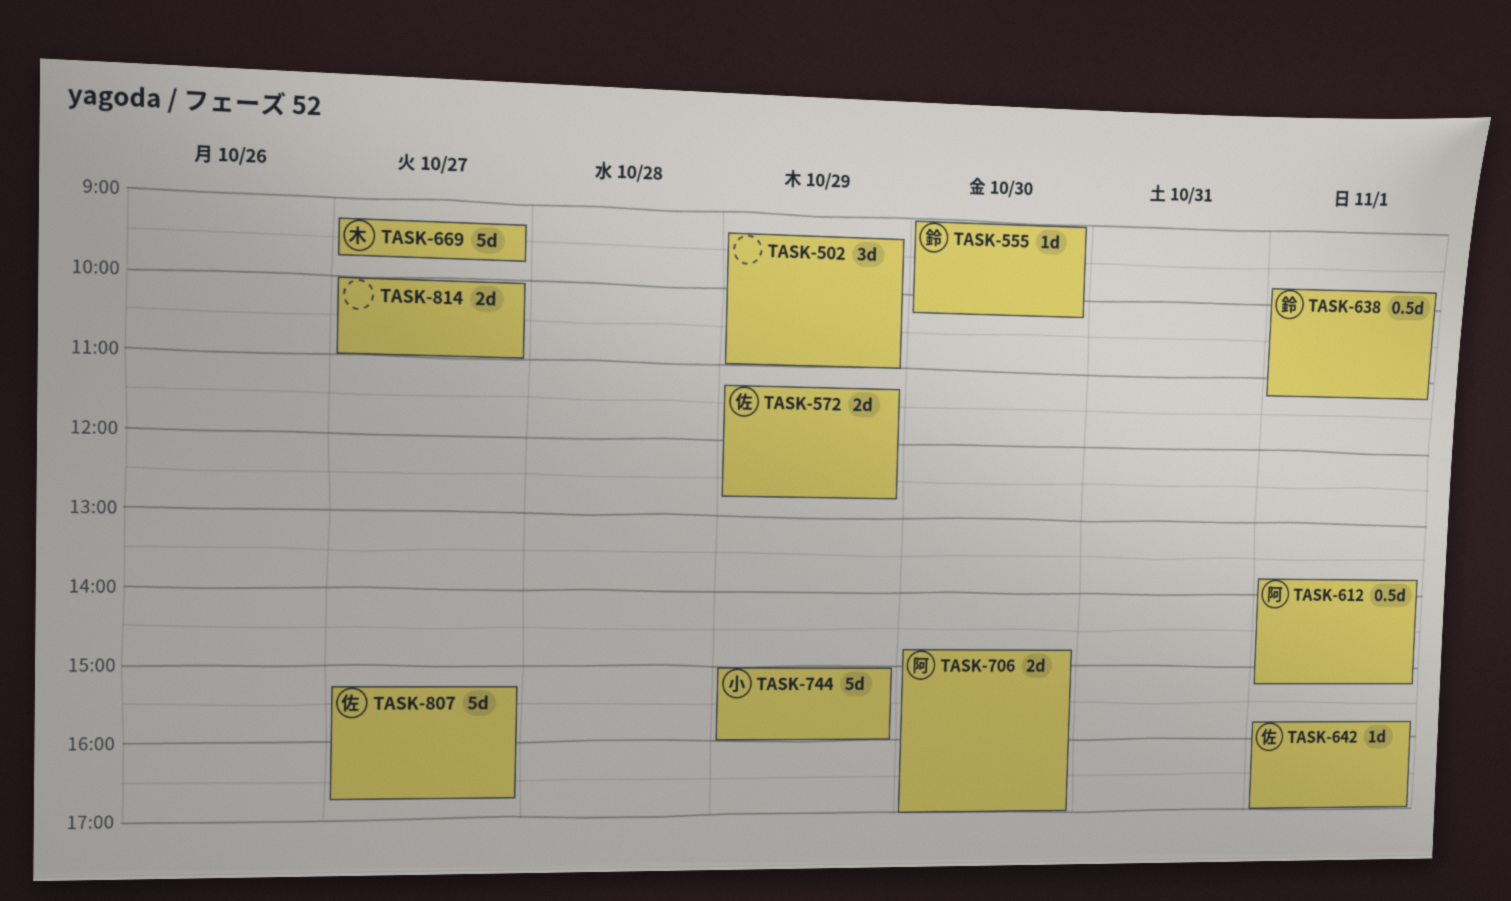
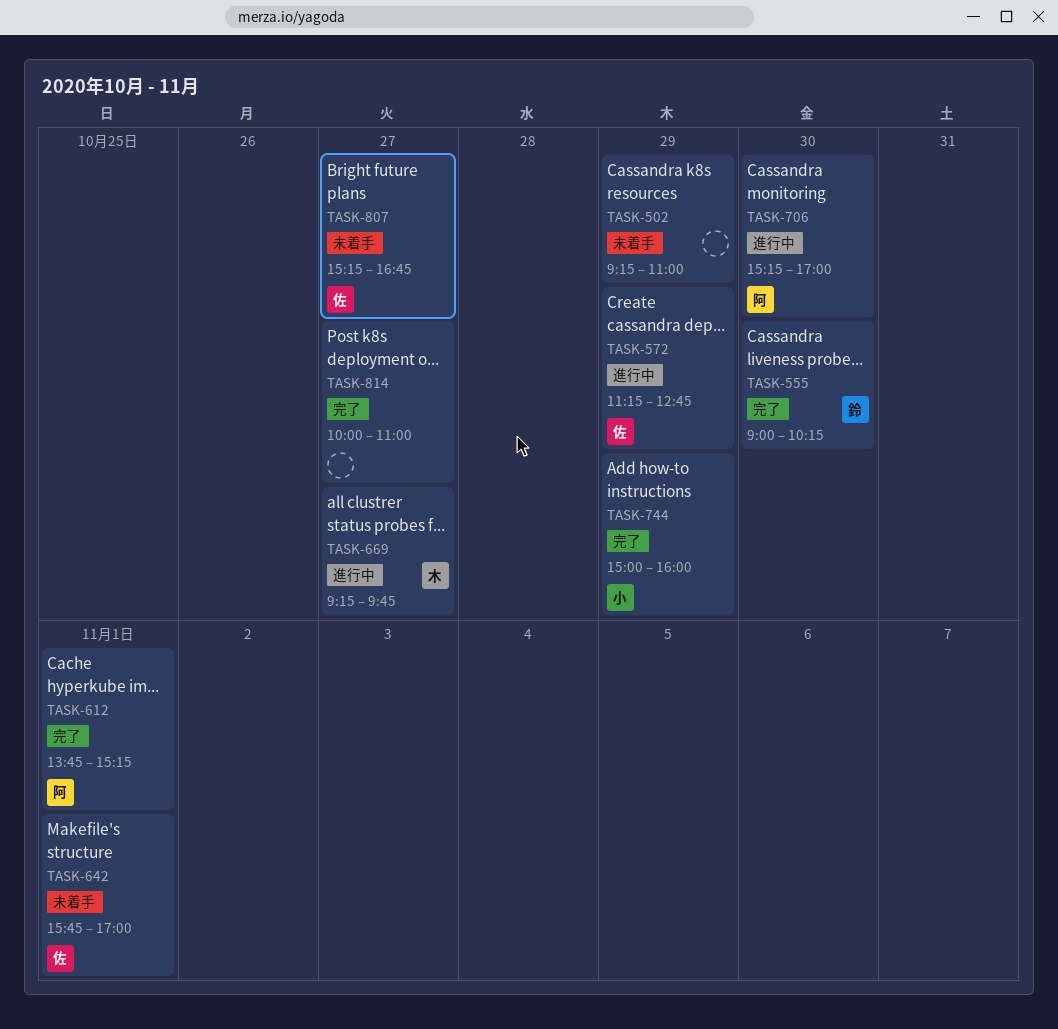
TASK-638: present -> none
TASK-706, begins: 14:45 -> 15:15

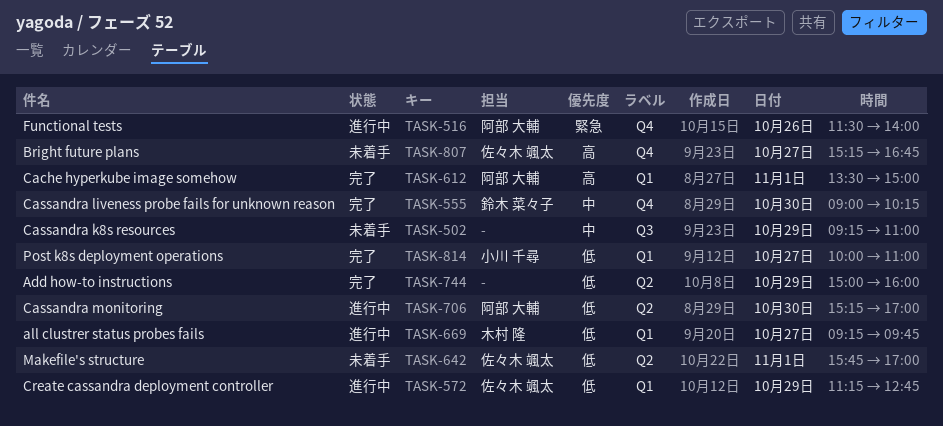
TASK-516: none -> present
TASK-612, begins: 13:45 -> 13:30
TASK-612, ends: 15:15 -> 15:00
TASK-744, owner: 小川 千尋 -> none
TASK-814, owner: none -> 小川 千尋

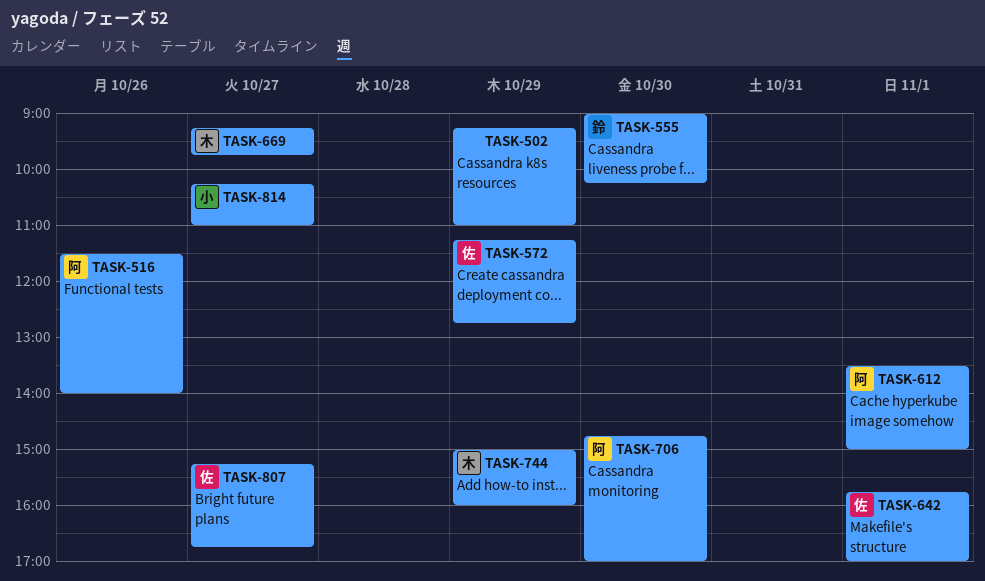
TASK-706, begins: 15:15 -> 14:45
TASK-744, owner: none -> 木村 隆
TASK-814, begins: 10:00 -> 10:15

